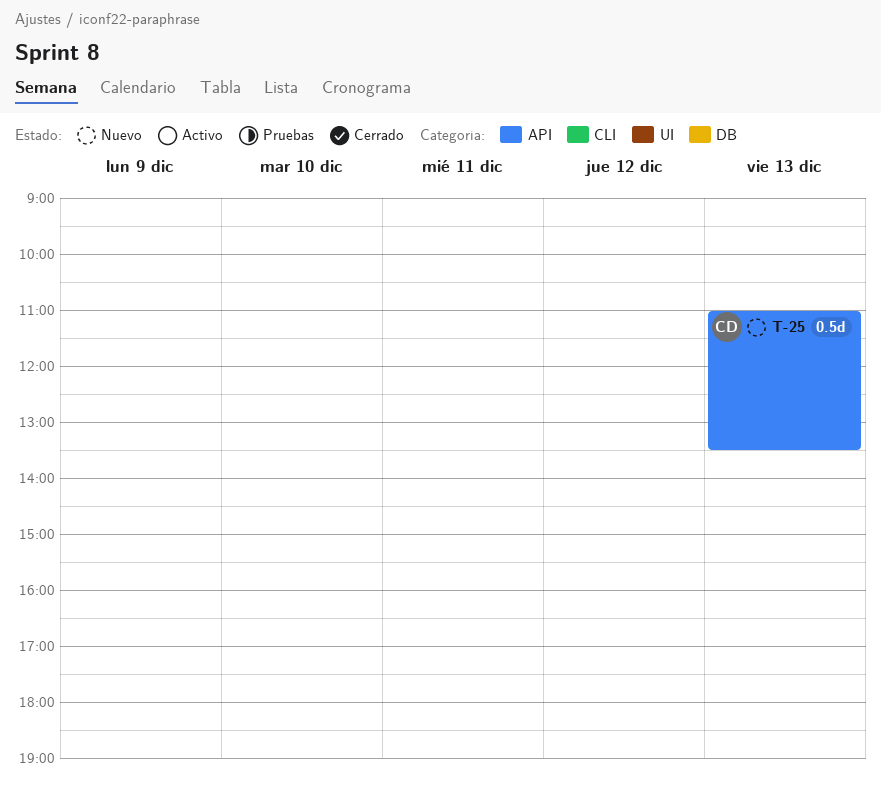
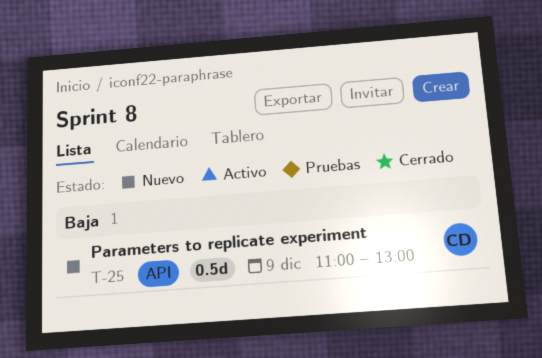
T-25, day: Dec 13 -> Dec 9
T-25, ends: 13:30 -> 13:00

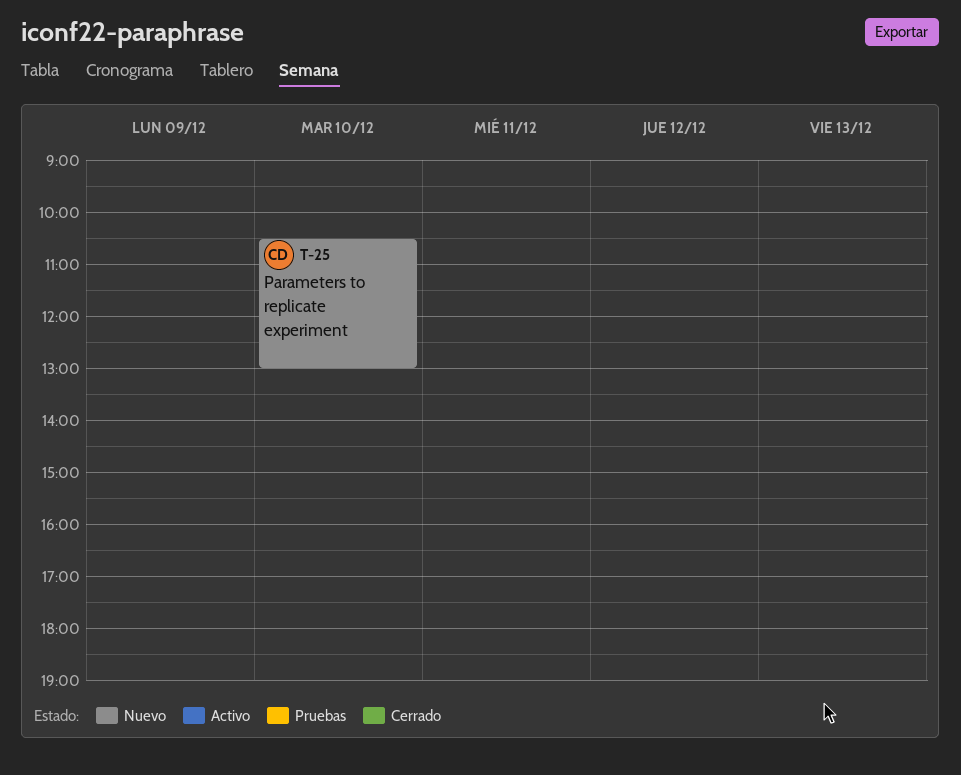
T-25, day: Dec 9 -> Dec 10
T-25, begins: 11:00 -> 10:30

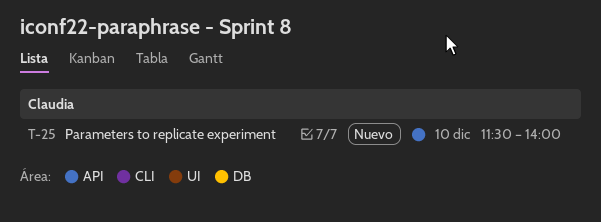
T-25, begins: 10:30 -> 11:30
T-25, ends: 13:00 -> 14:00

